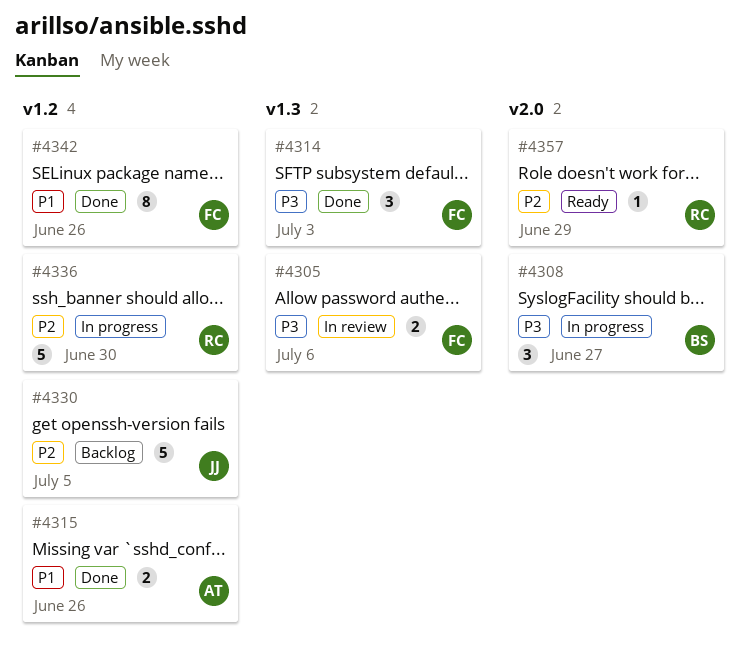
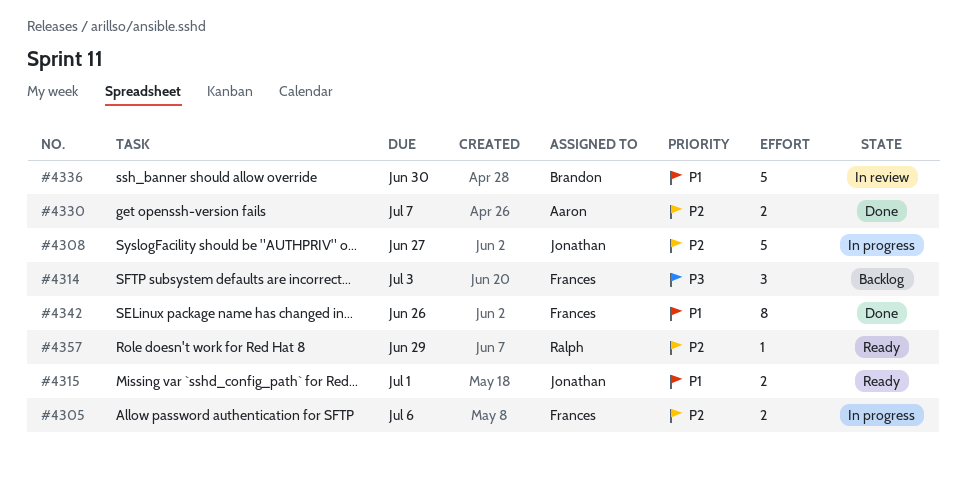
#4305, status: In review -> In progress
#4305, priority: P3 -> P2
#4308, owner: Brandon -> Jonathan
#4308, priority: P3 -> P2
#4308, estimate: 3 -> 5
#4314, status: Done -> Backlog
#4315, status: Done -> Ready
#4315, owner: Aaron -> Jonathan
#4315, due: Jun 26 -> Jul 1
#4330, status: Backlog -> Done
#4330, owner: Jonathan -> Aaron
#4330, estimate: 5 -> 2
#4330, due: Jul 5 -> Jul 7
#4336, status: In progress -> In review
#4336, owner: Ralph -> Brandon
#4336, priority: P2 -> P1

